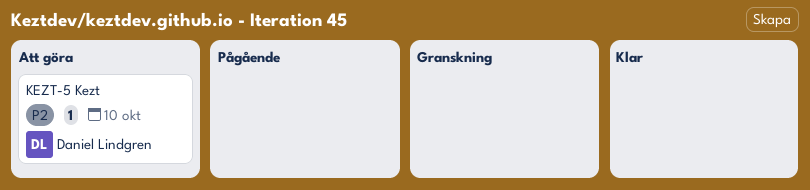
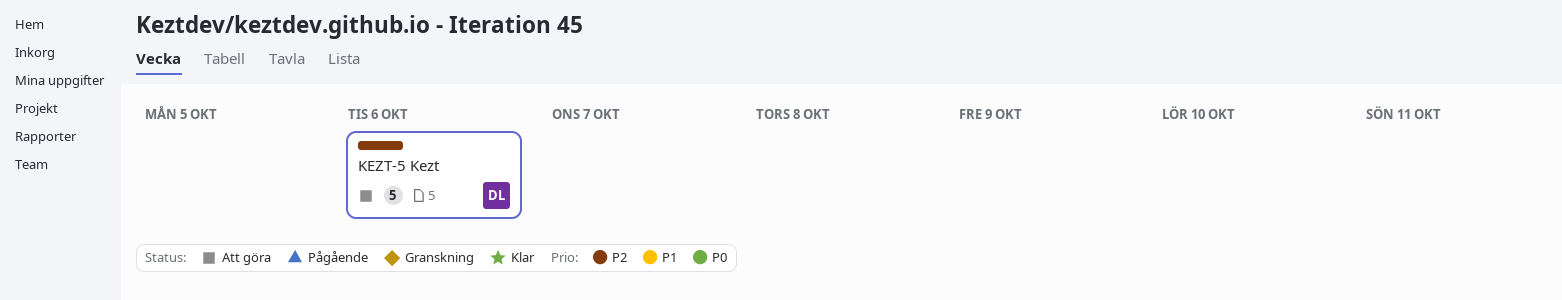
KEZT-5, estimate: 1 -> 5
KEZT-5, due: Oct 10 -> Oct 6

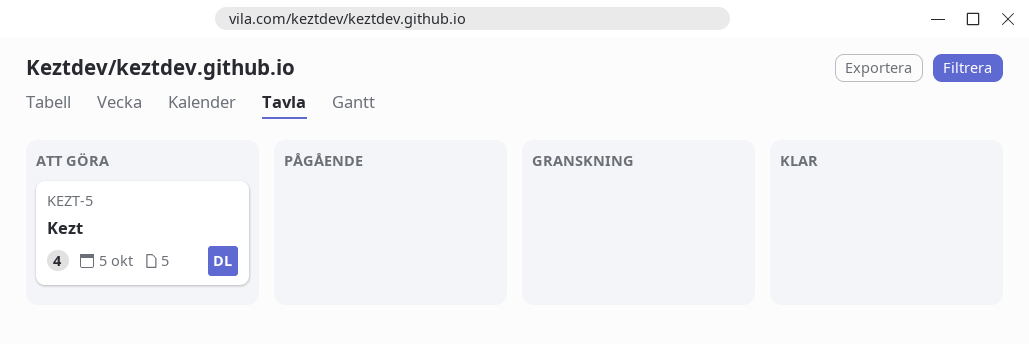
KEZT-5, estimate: 5 -> 4
KEZT-5, due: Oct 6 -> Oct 5

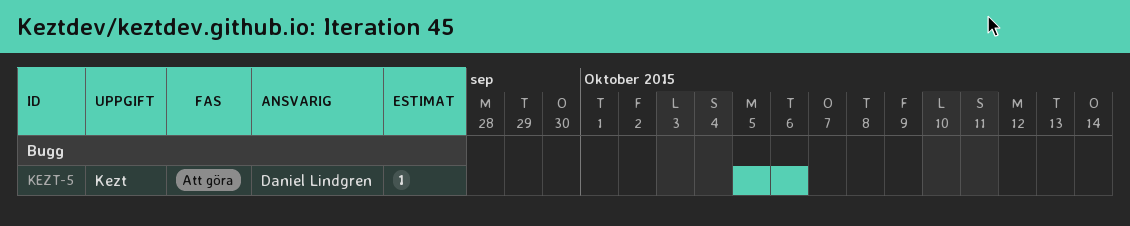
KEZT-5, estimate: 4 -> 1
KEZT-5, due: Oct 5 -> Oct 6

